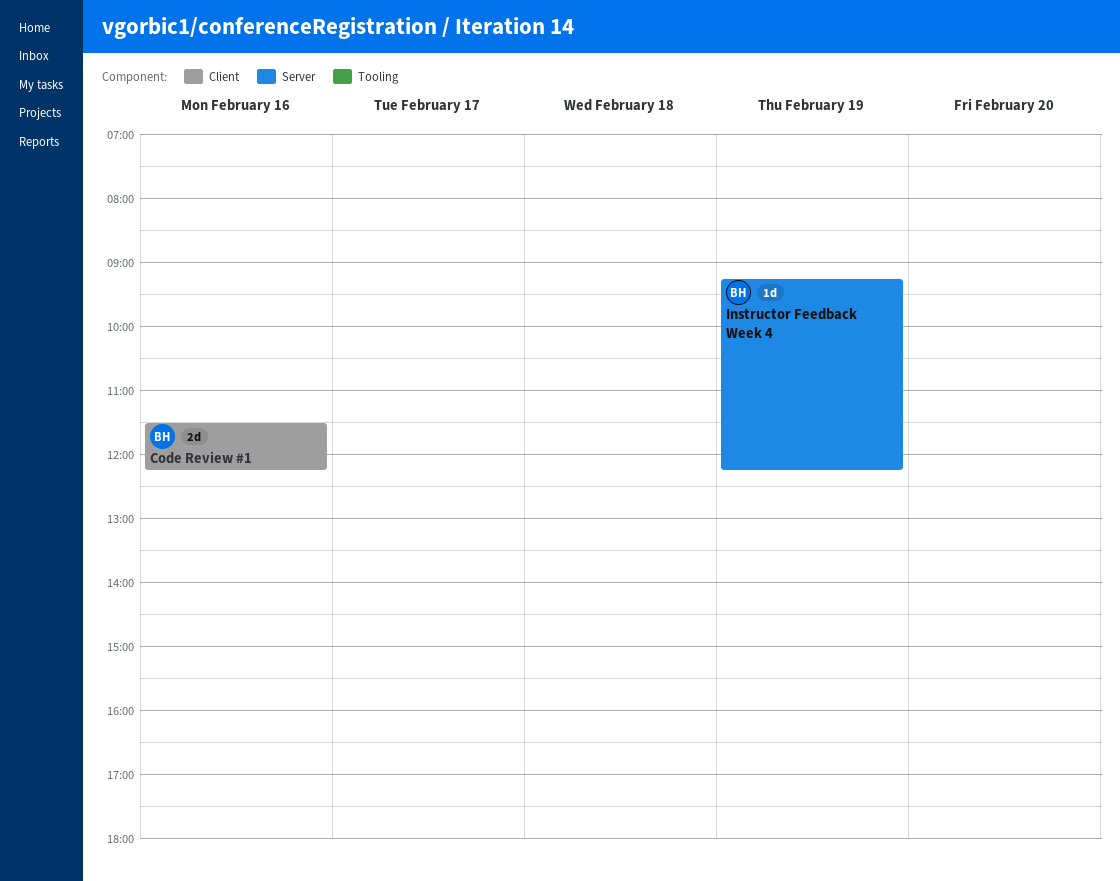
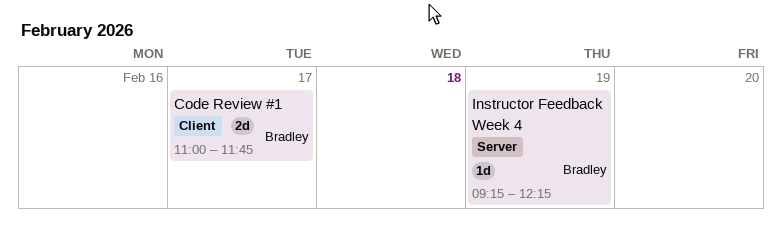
Code Review #1, day: Feb 16 -> Feb 17
Code Review #1, begins: 11:30 -> 11:00
Code Review #1, ends: 12:15 -> 11:45

